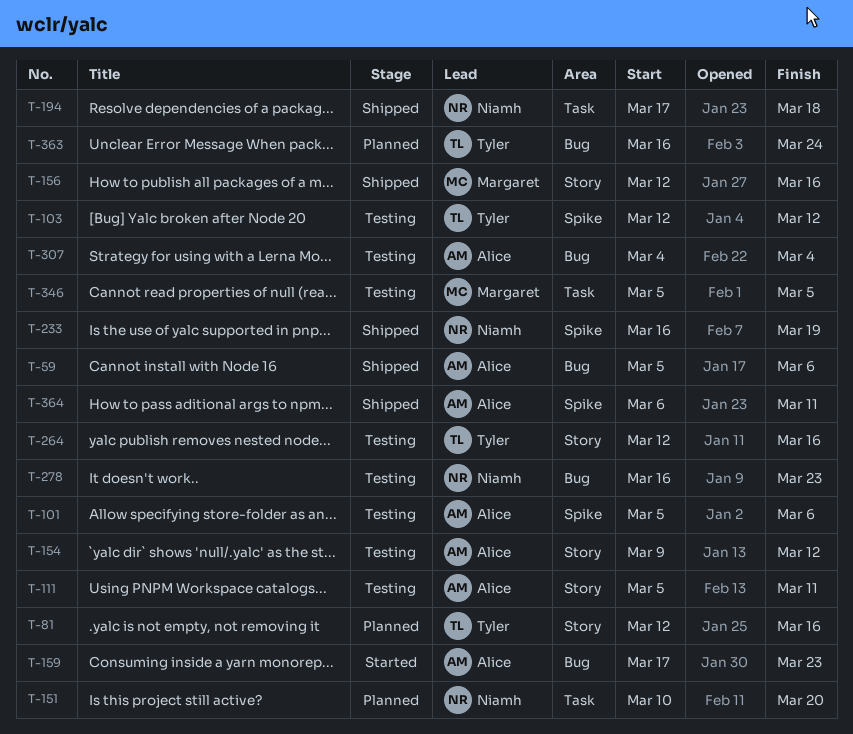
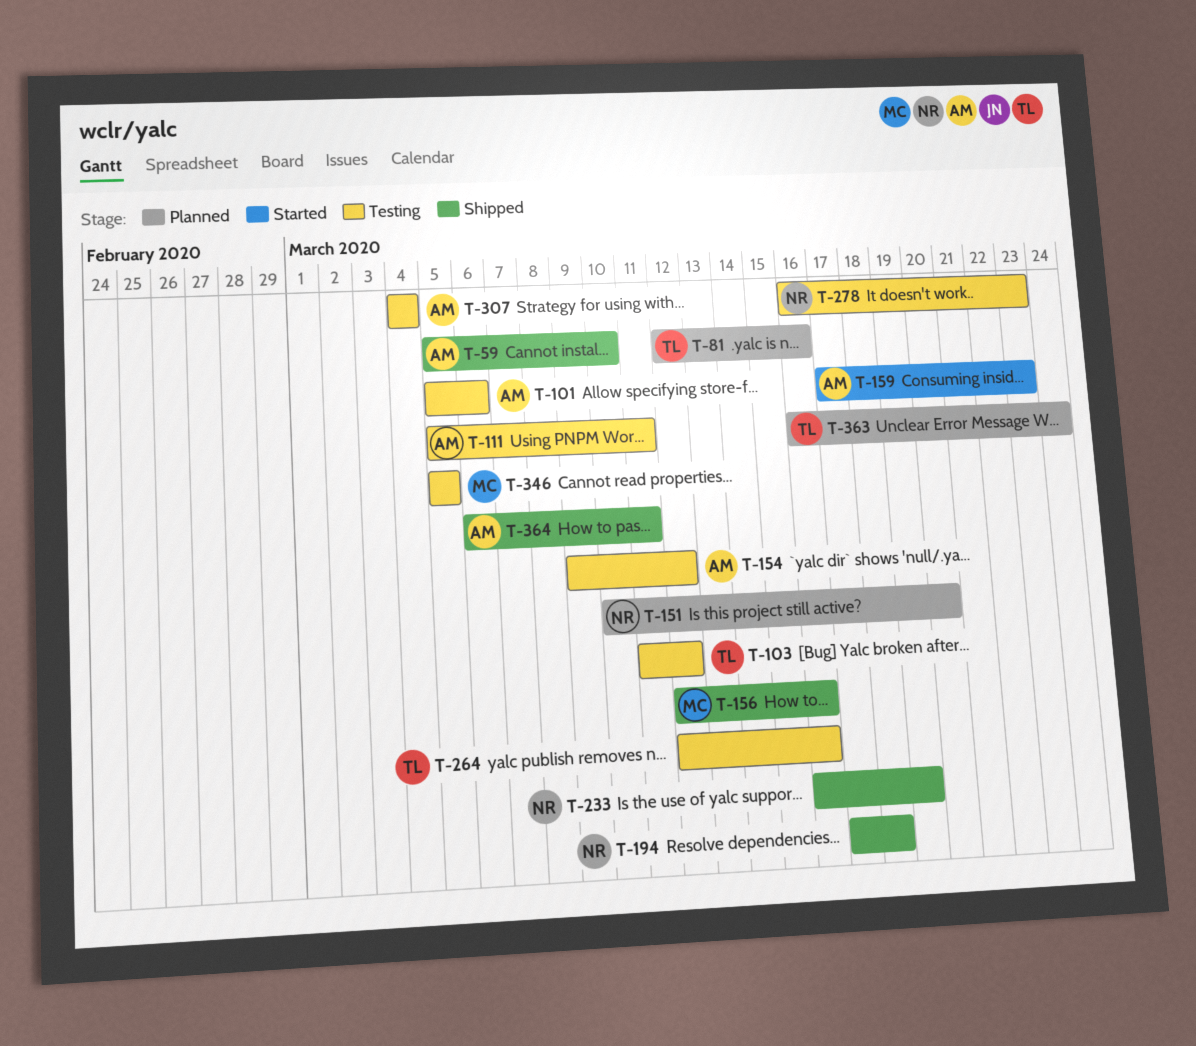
T-59, due: Mar 6 -> Mar 10
T-103, start: Mar 12 -> Mar 11

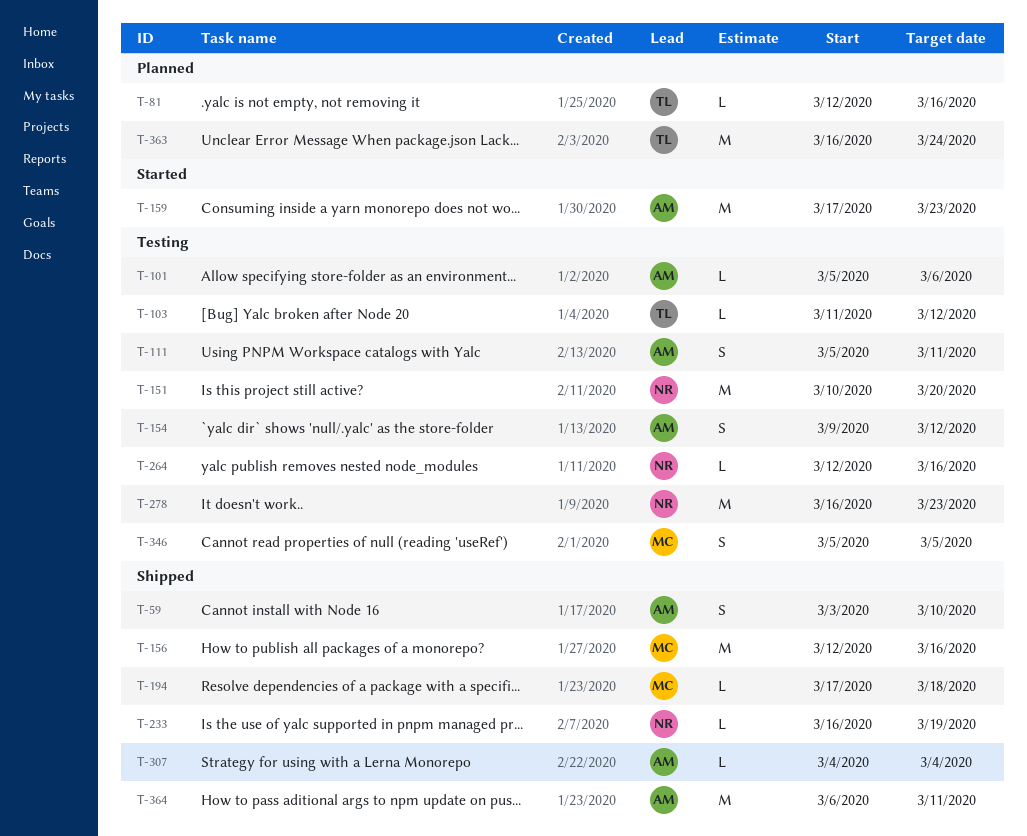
T-59, start: Mar 5 -> Mar 3
T-151, status: Planned -> Testing
T-194, owner: NR -> MC
T-264, owner: TL -> NR
T-307, status: Testing -> Shipped

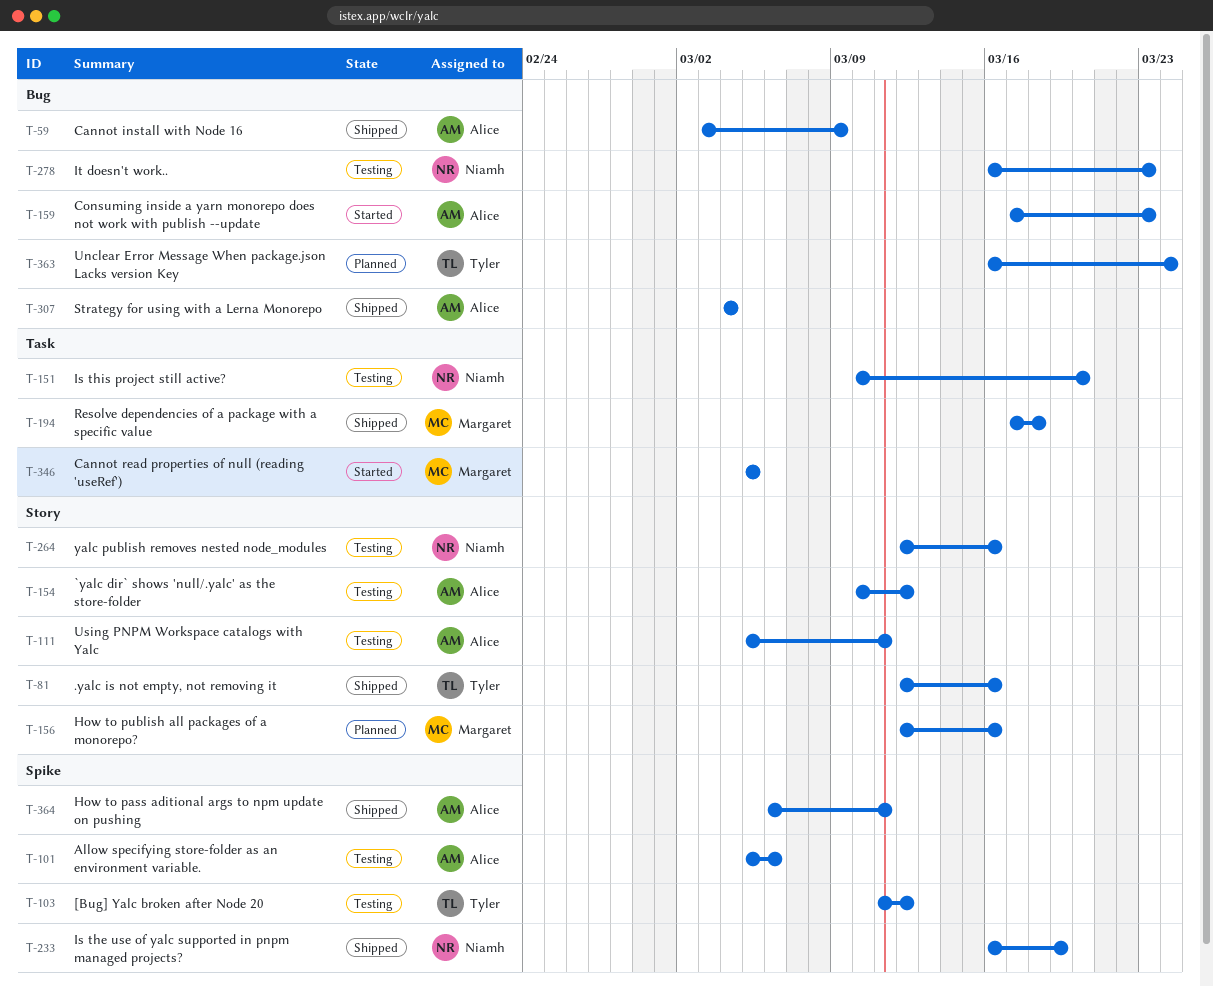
T-59, due: Mar 10 -> Mar 9
T-81, status: Planned -> Shipped
T-154, start: Mar 9 -> Mar 10
T-156, status: Shipped -> Planned
T-346, status: Testing -> Started

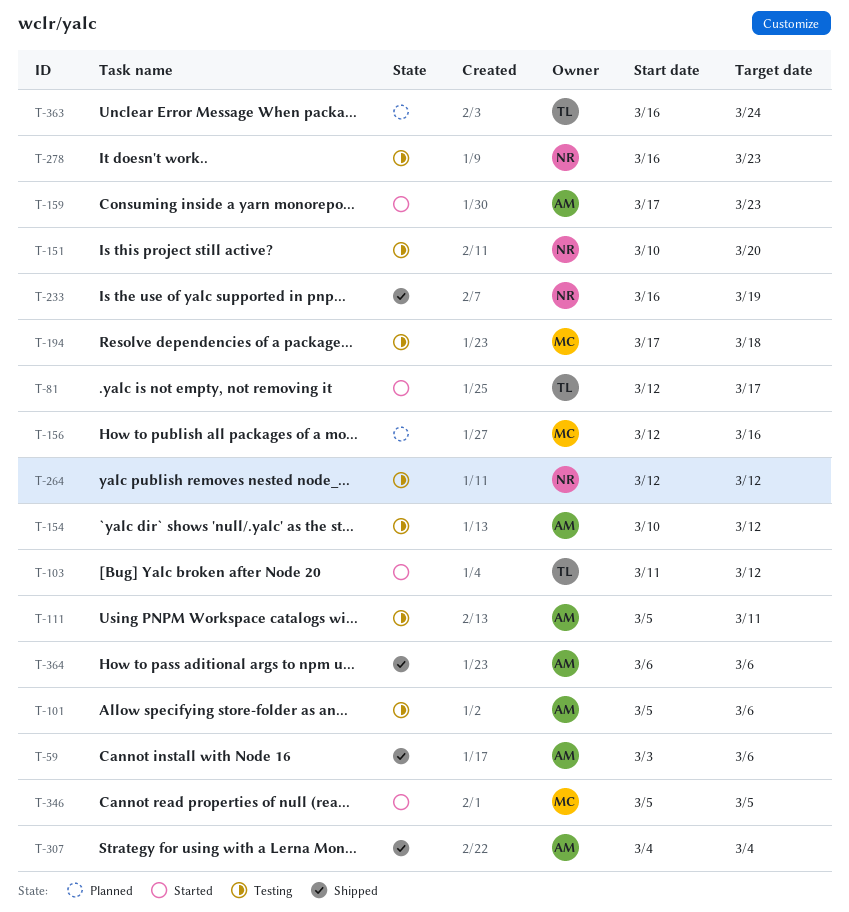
T-59, due: Mar 9 -> Mar 6
T-81, status: Shipped -> Started
T-81, due: Mar 16 -> Mar 17
T-103, status: Testing -> Started
T-194, status: Shipped -> Testing
T-264, due: Mar 16 -> Mar 12
T-364, due: Mar 11 -> Mar 6

